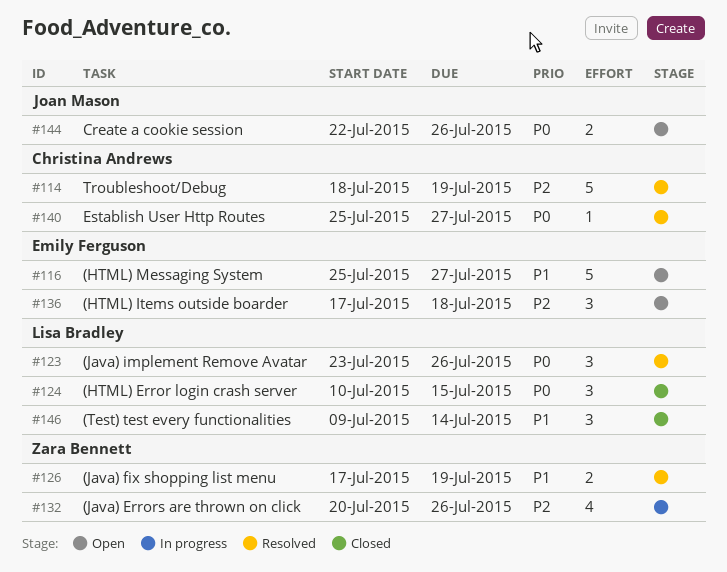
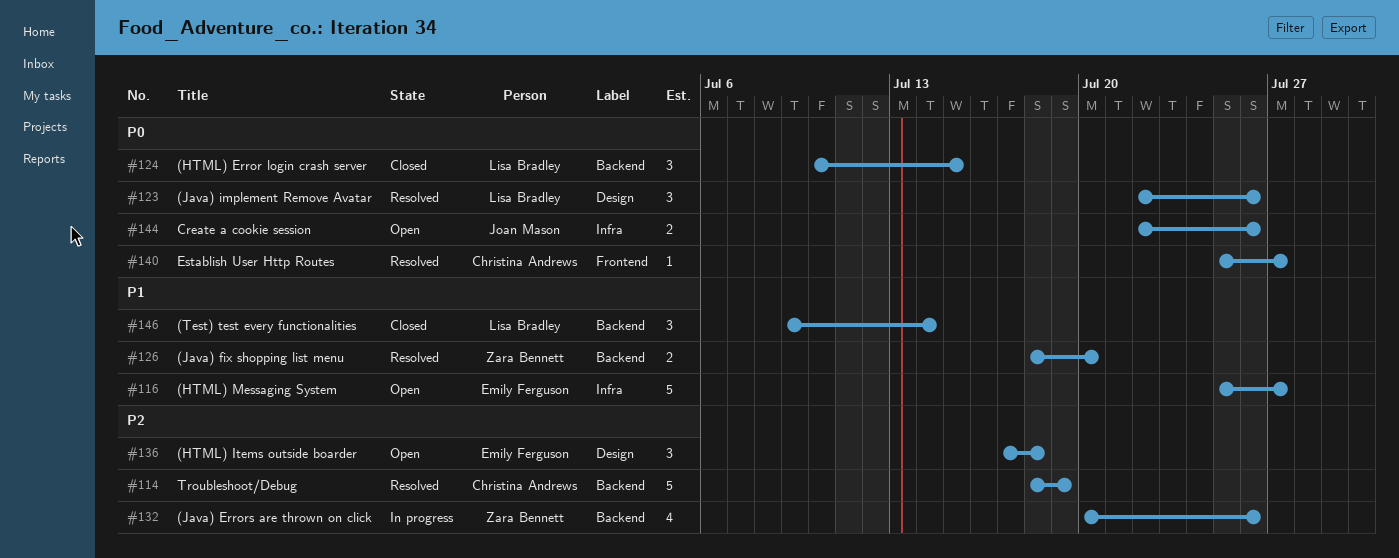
#123, start: Jul 23 -> Jul 22
#126, start: Jul 17 -> Jul 18
#126, due: Jul 19 -> Jul 20

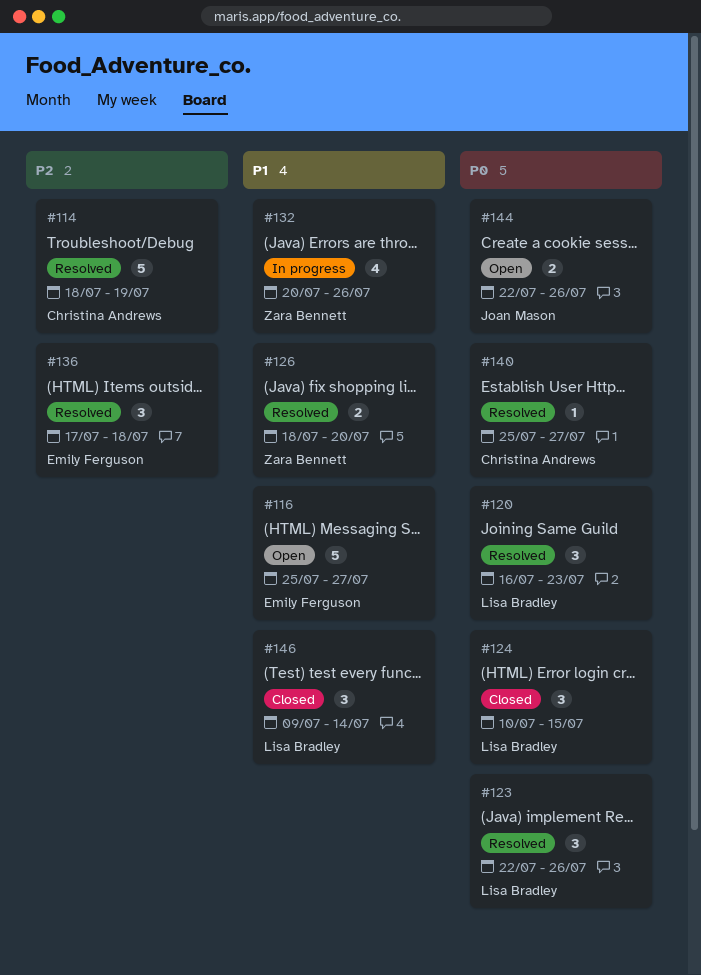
#120: none -> present
#132, priority: P2 -> P1
#136, status: Open -> Resolved

